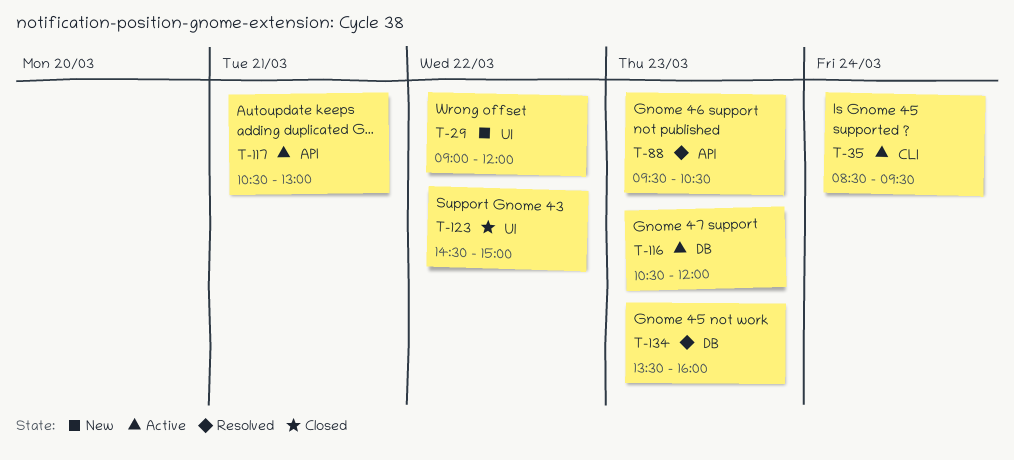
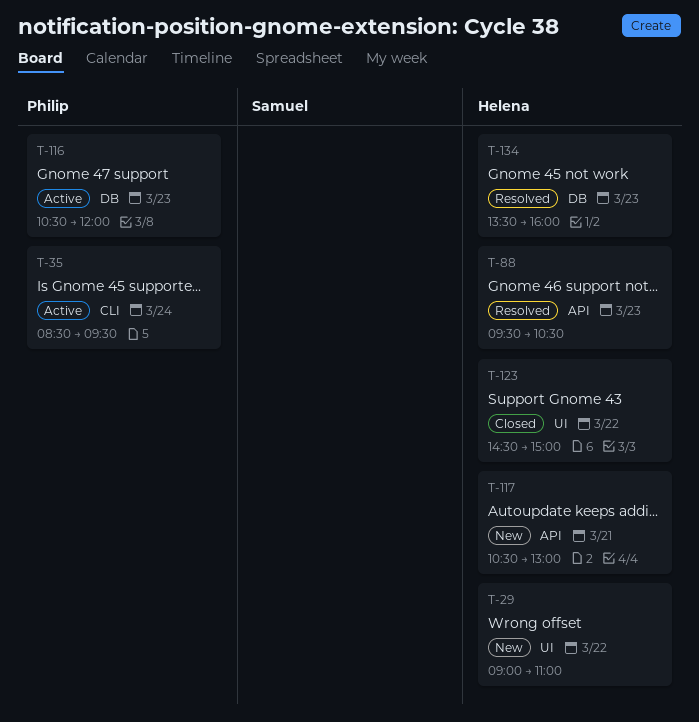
T-29, ends: 12:00 -> 11:00
T-117, status: Active -> New

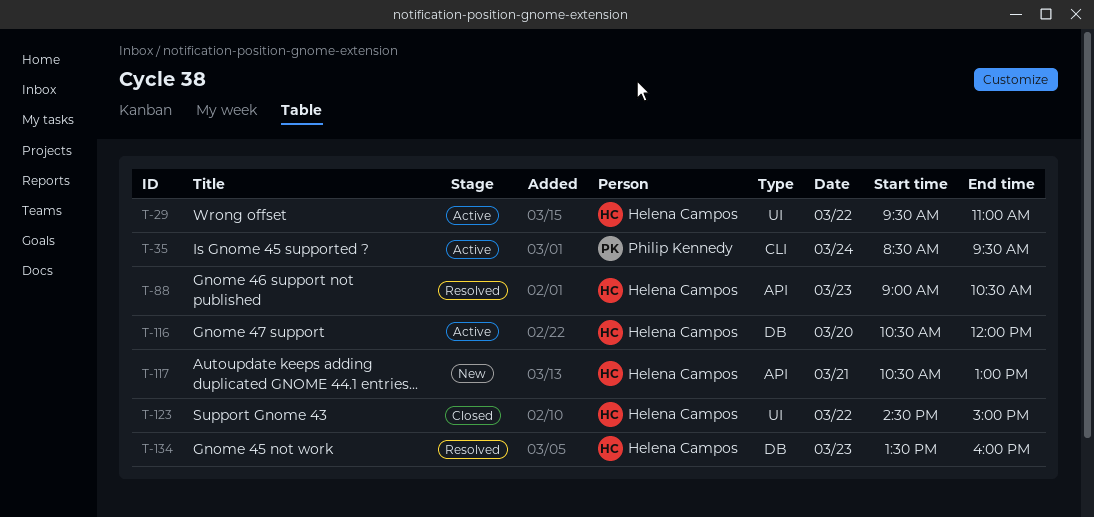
T-29, status: New -> Active
T-29, begins: 09:00 -> 09:30
T-88, begins: 09:30 -> 09:00
T-116, owner: Philip Kennedy -> Helena Campos
T-116, day: Mar 23 -> Mar 20

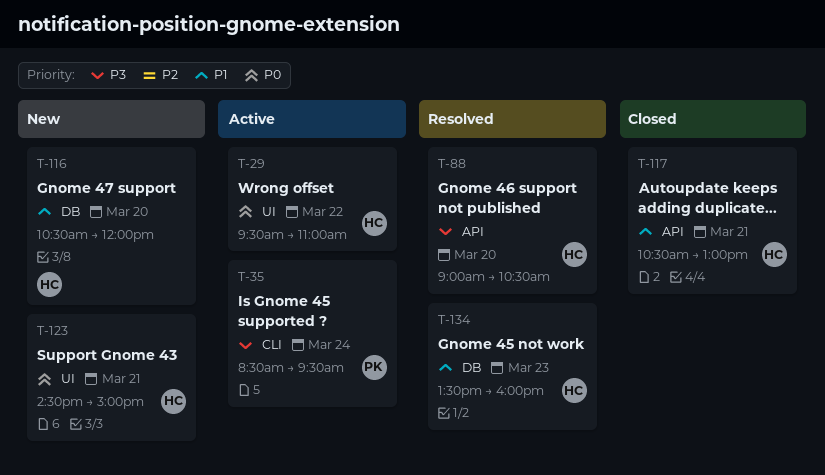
T-88, day: Mar 23 -> Mar 20
T-116, status: Active -> New
T-117, status: New -> Closed
T-123, status: Closed -> New
T-123, day: Mar 22 -> Mar 21

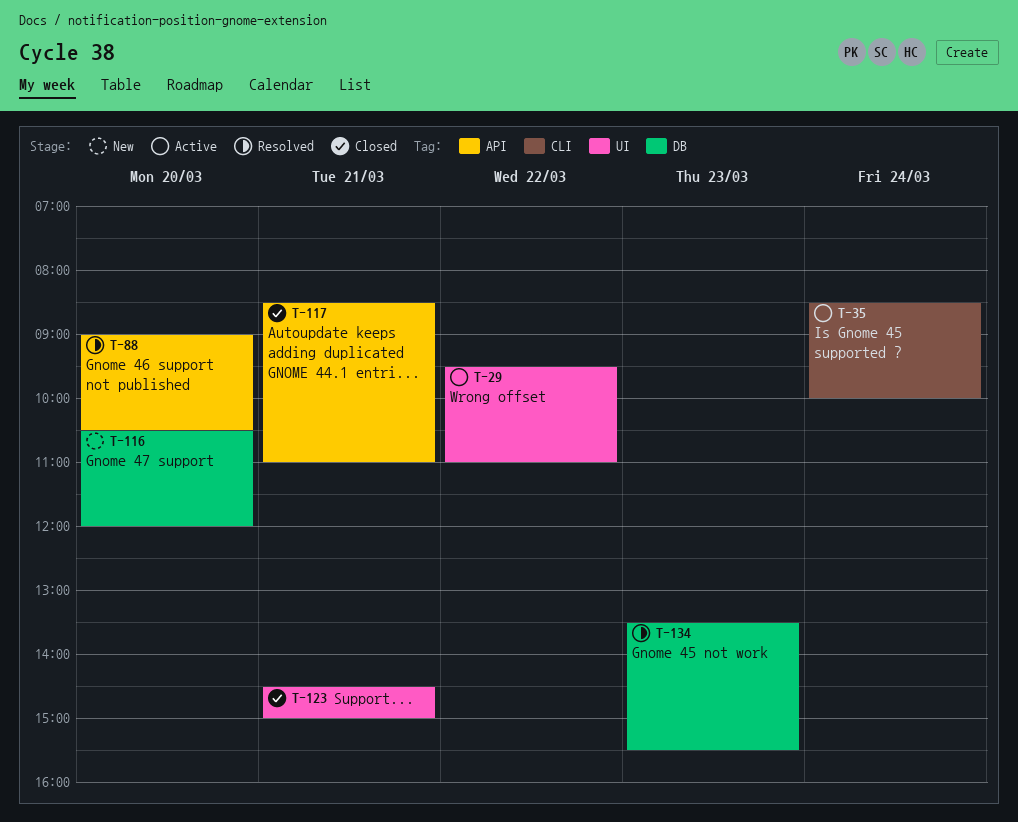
T-35, ends: 09:30 -> 10:00
T-117, begins: 10:30 -> 08:30
T-117, ends: 13:00 -> 11:00
T-123, status: New -> Closed
T-134, ends: 16:00 -> 15:30

